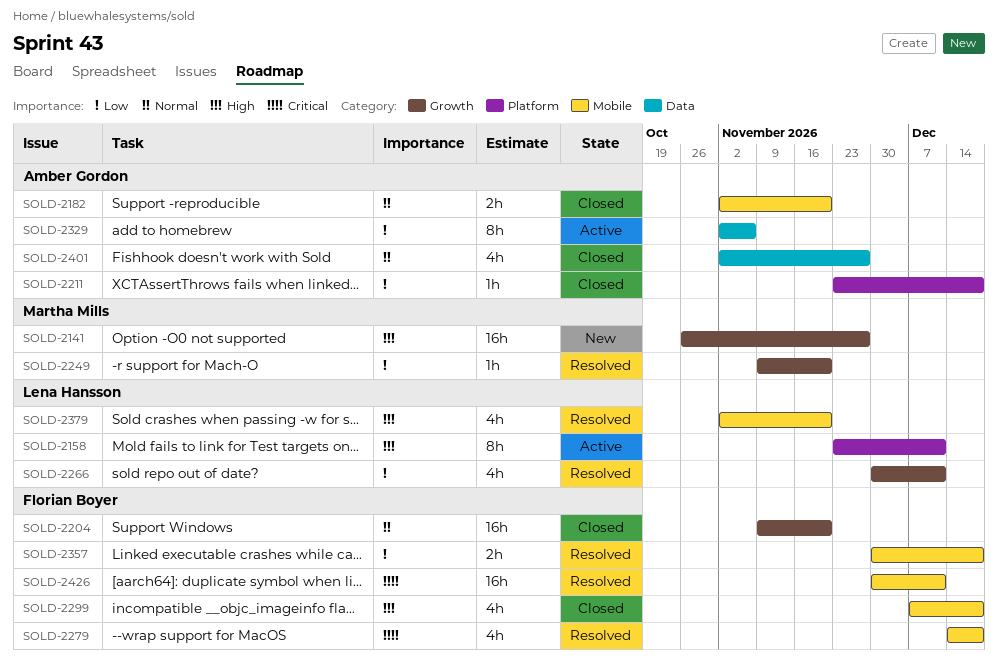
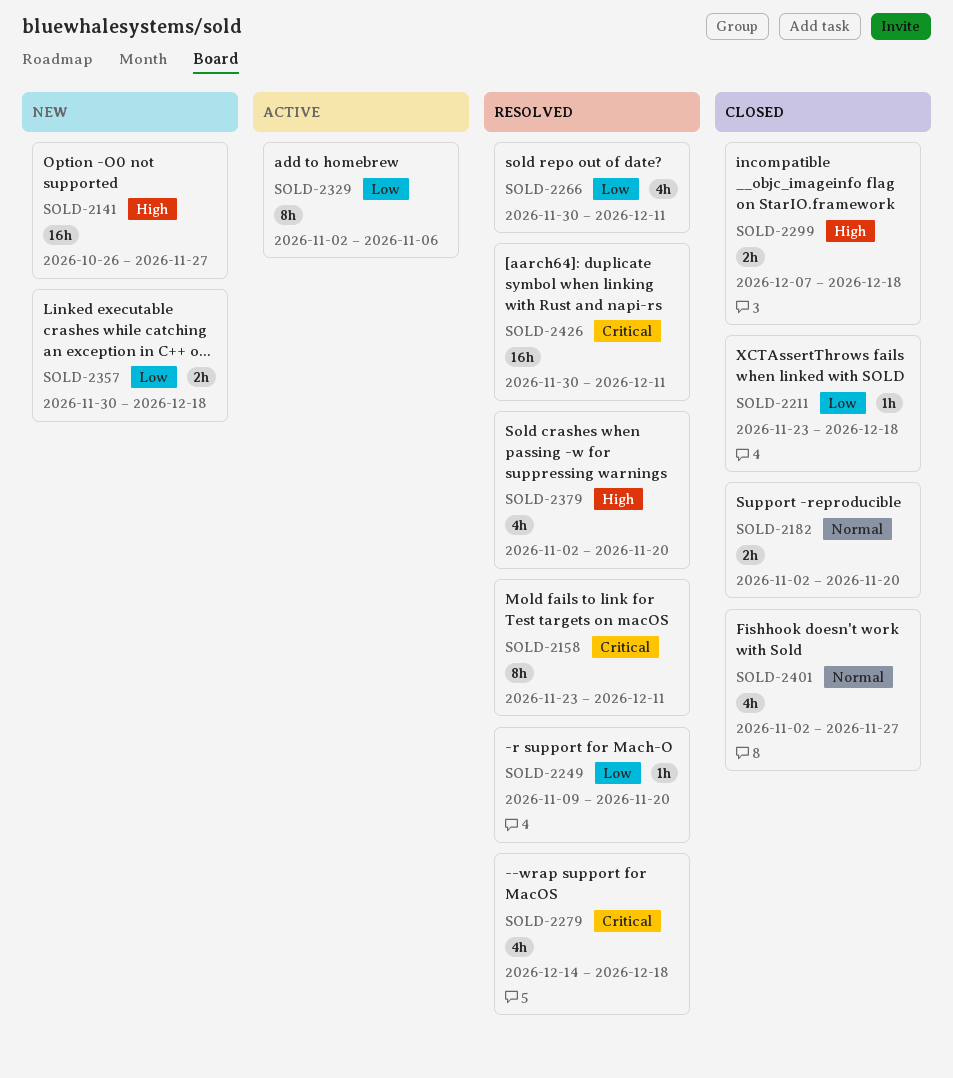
SOLD-2158, status: Active -> Resolved
SOLD-2158, priority: High -> Critical
SOLD-2204: present -> none
SOLD-2299, estimate: 4h -> 2h
SOLD-2357, status: Resolved -> New

